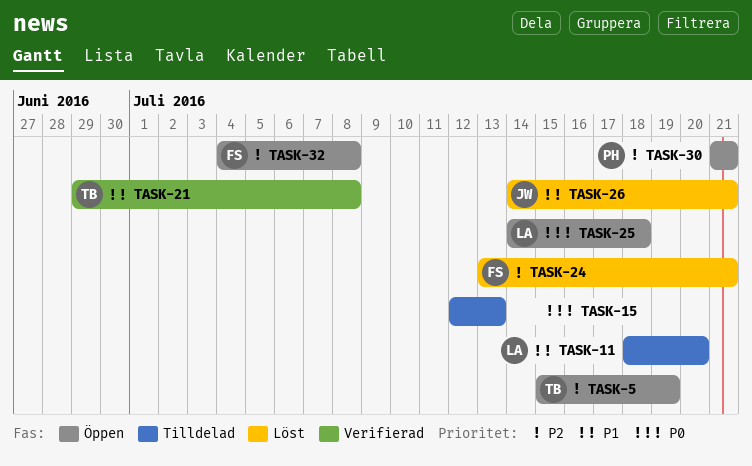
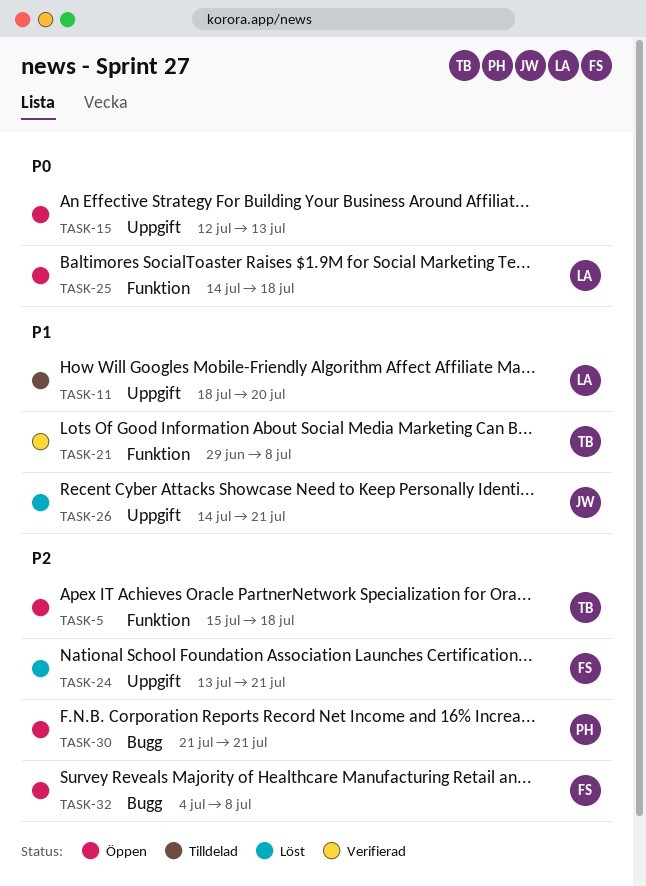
TASK-5, due: Jul 19 -> Jul 18
TASK-15, status: Tilldelad -> Öppen

